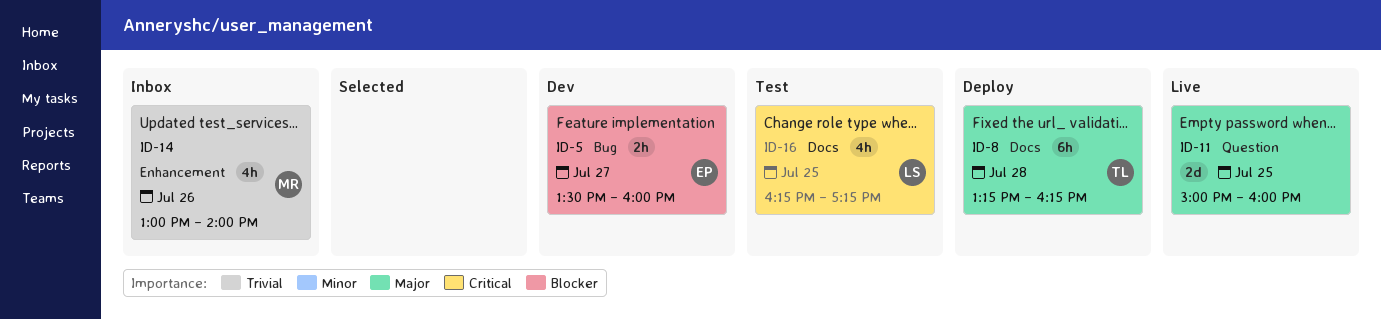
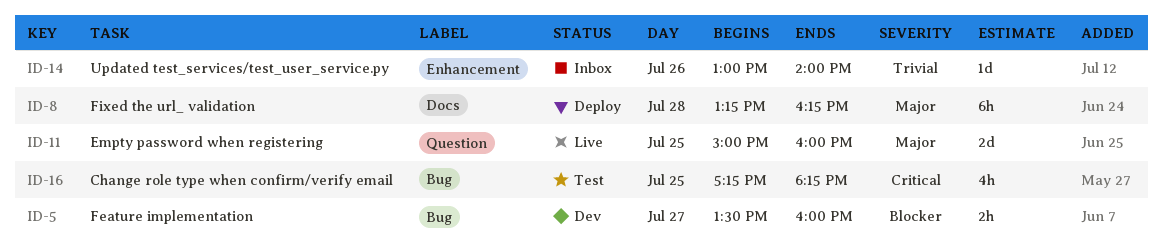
ID-14, estimate: 4h -> 1d
ID-16, label: Docs -> Bug
ID-16, begins: 16:15 -> 17:15
ID-16, ends: 17:15 -> 18:15

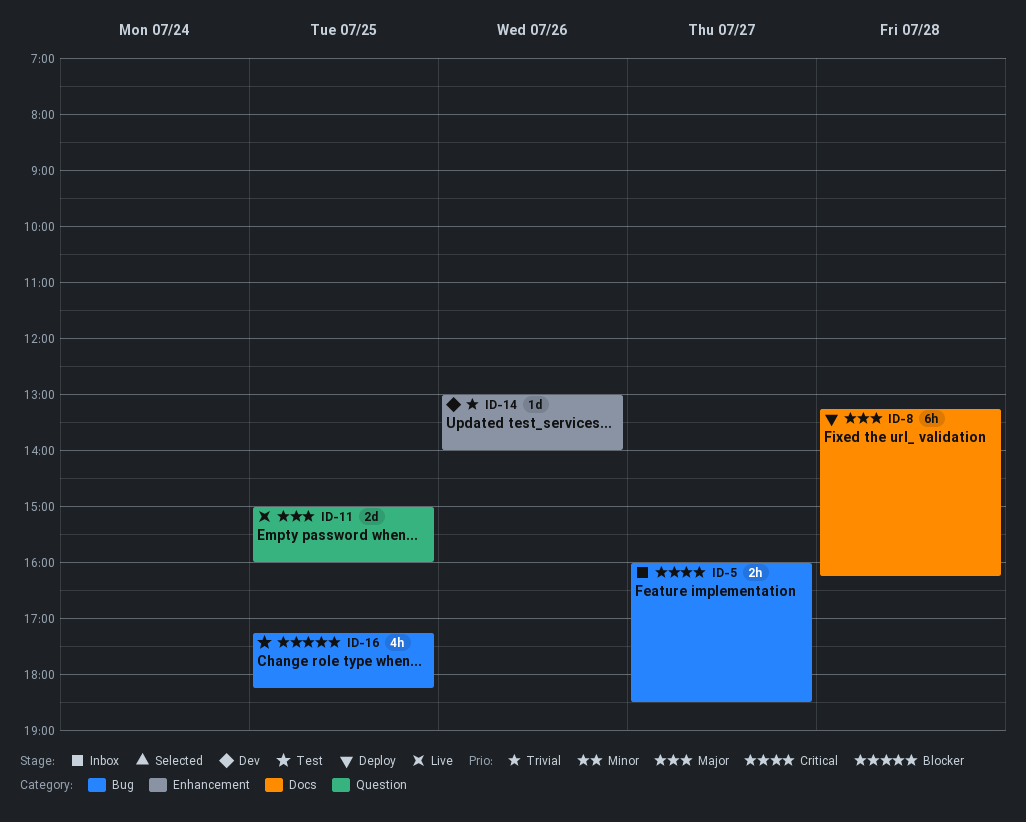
ID-5, status: Dev -> Inbox
ID-5, priority: Blocker -> Critical
ID-5, begins: 13:30 -> 16:00
ID-5, ends: 16:00 -> 18:30
ID-14, status: Inbox -> Dev
ID-16, priority: Critical -> Blocker

